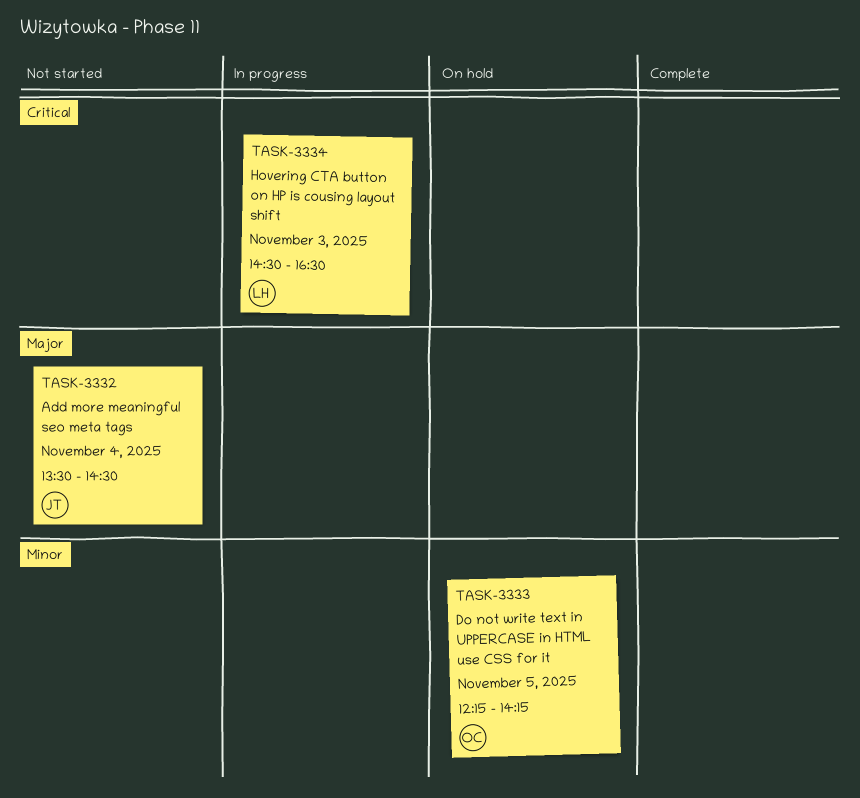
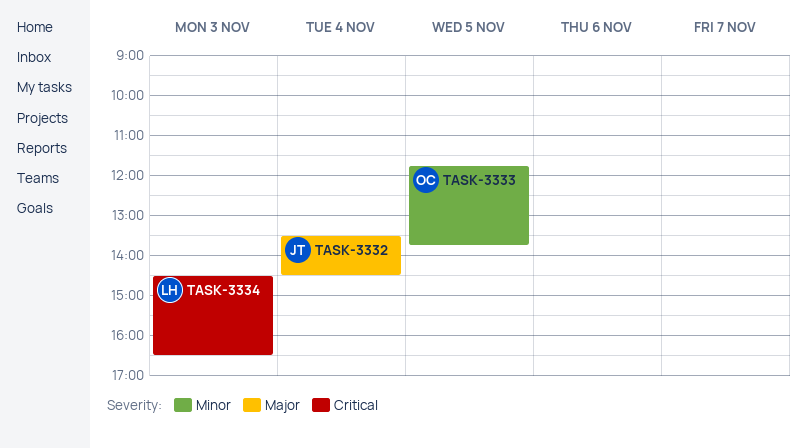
TASK-3333, begins: 12:15 -> 11:45
TASK-3333, ends: 14:15 -> 13:45

